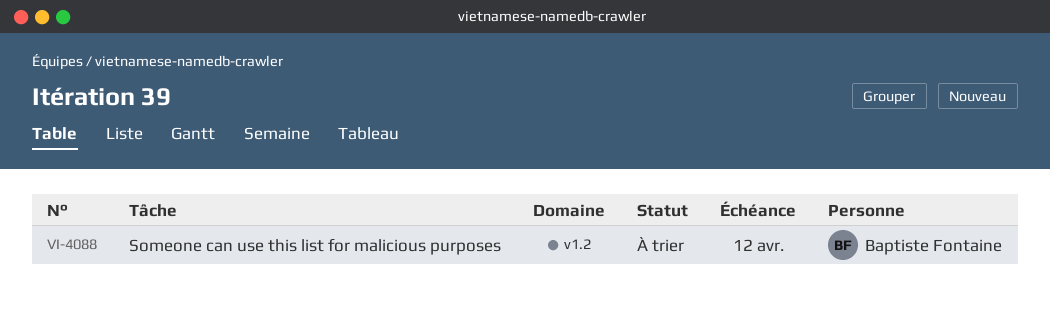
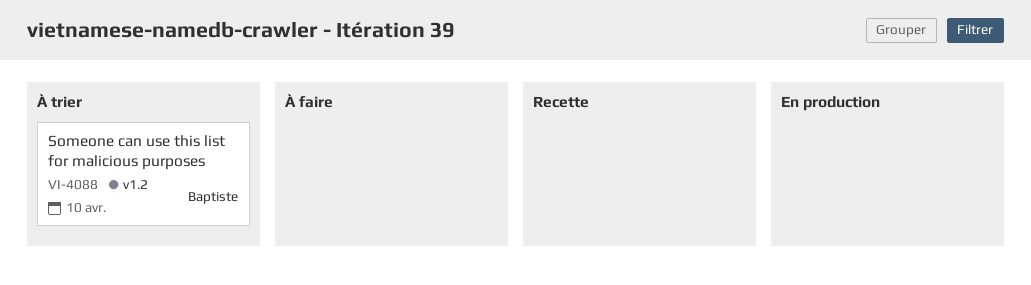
VI-4088, due: Apr 12 -> Apr 10

